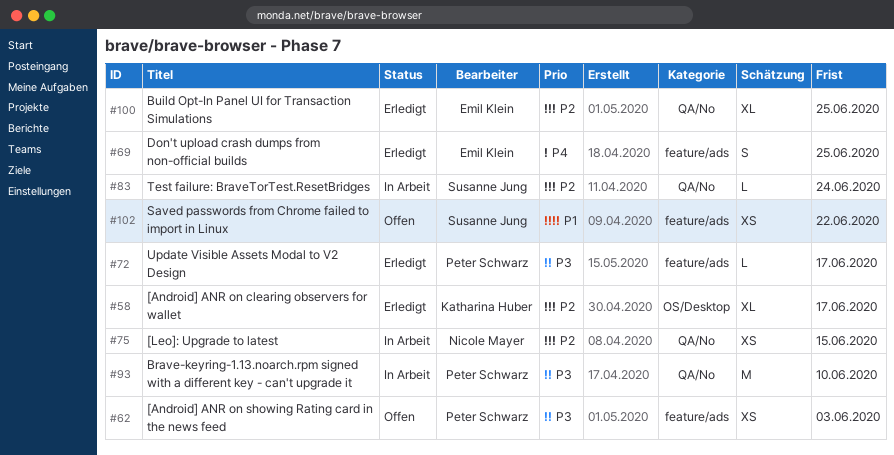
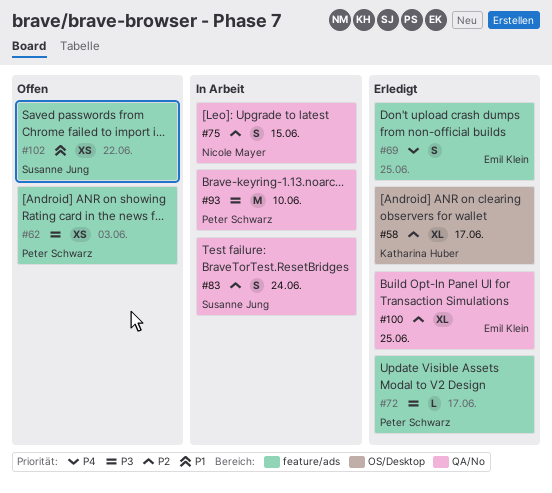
#75, estimate: XS -> S
#83, estimate: L -> S

